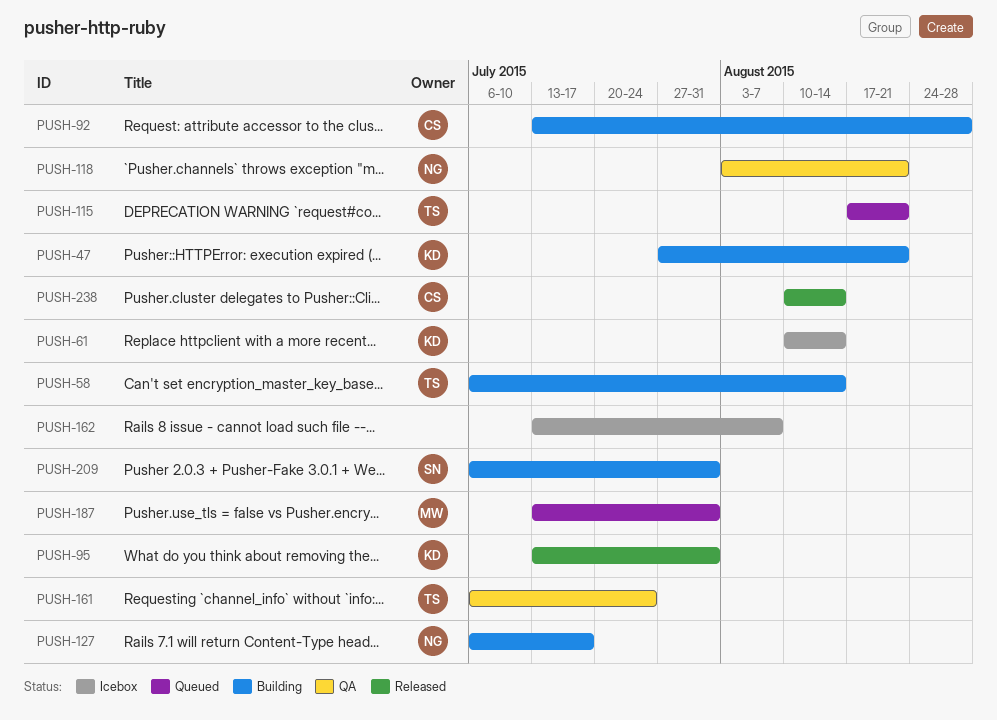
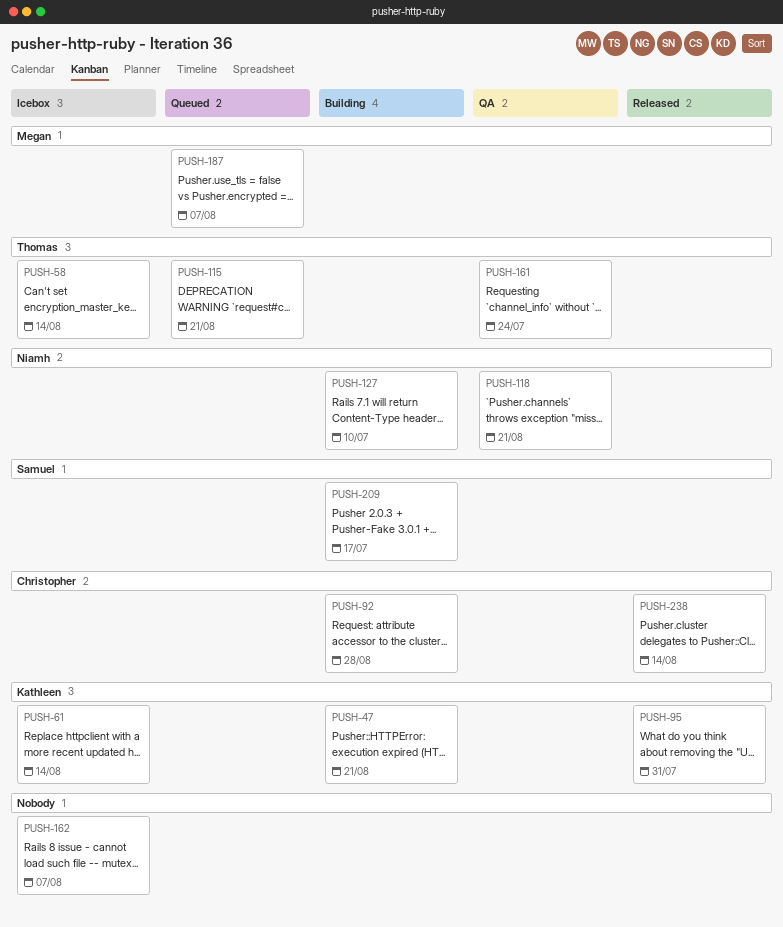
PUSH-58, status: Building -> Icebox
PUSH-127, due: Jul 17 -> Jul 10
PUSH-187, due: Jul 31 -> Aug 7
PUSH-209, due: Jul 31 -> Jul 17

